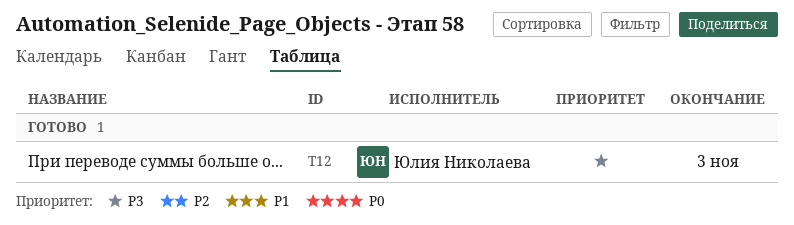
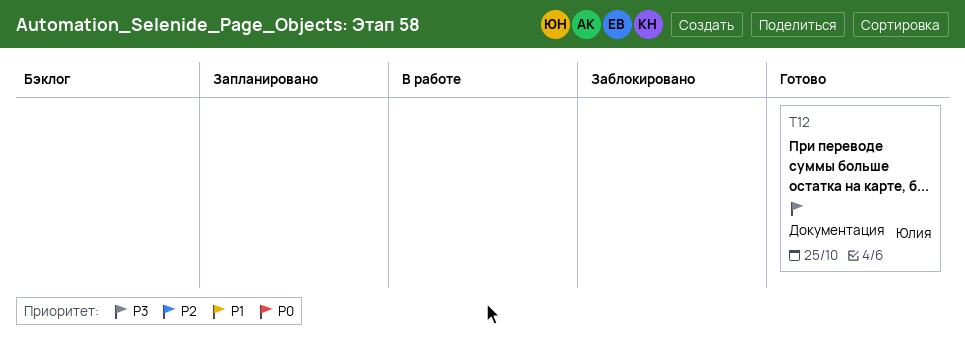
T12, due: Nov 3 -> Oct 25

